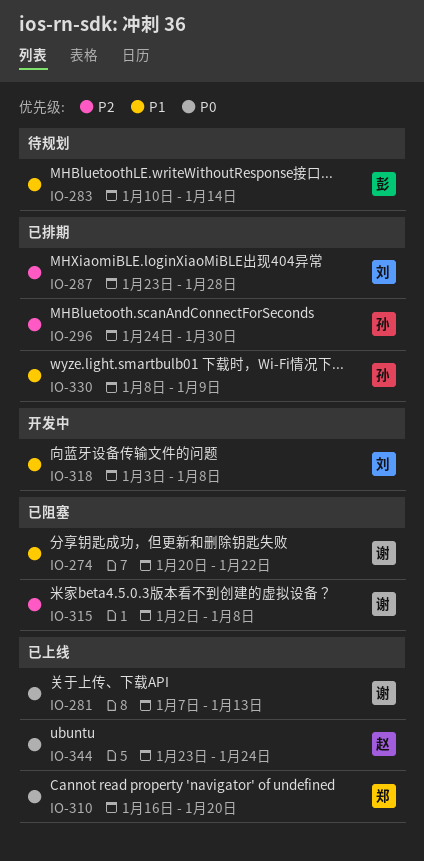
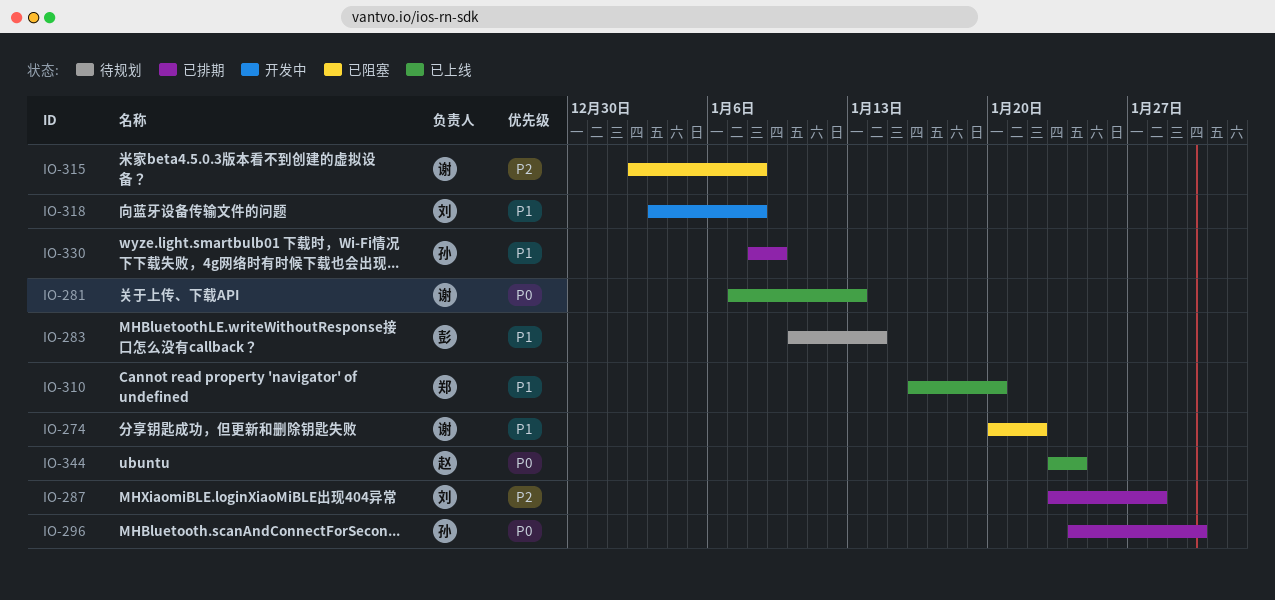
IO-296, priority: P2 -> P0
IO-310, priority: P0 -> P1

